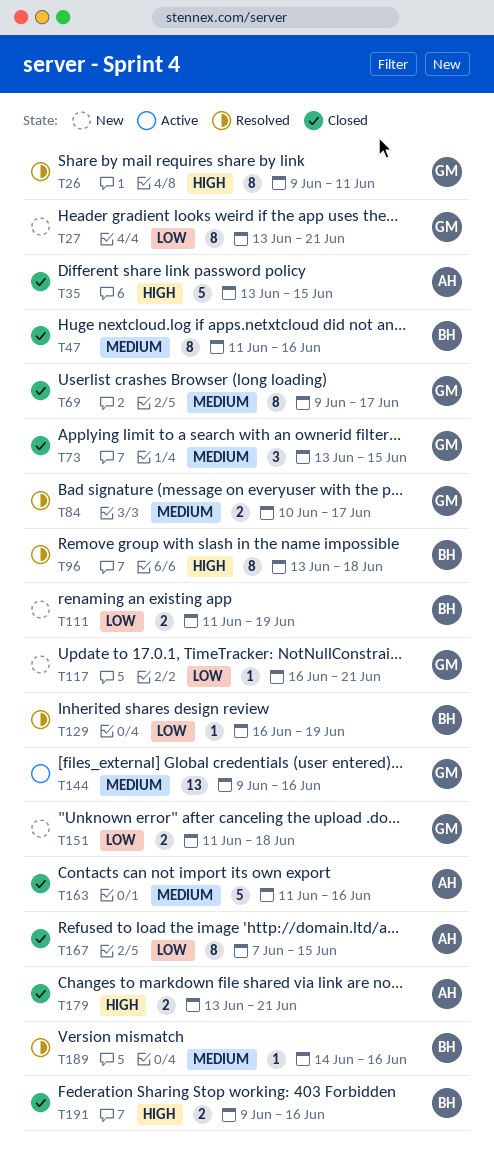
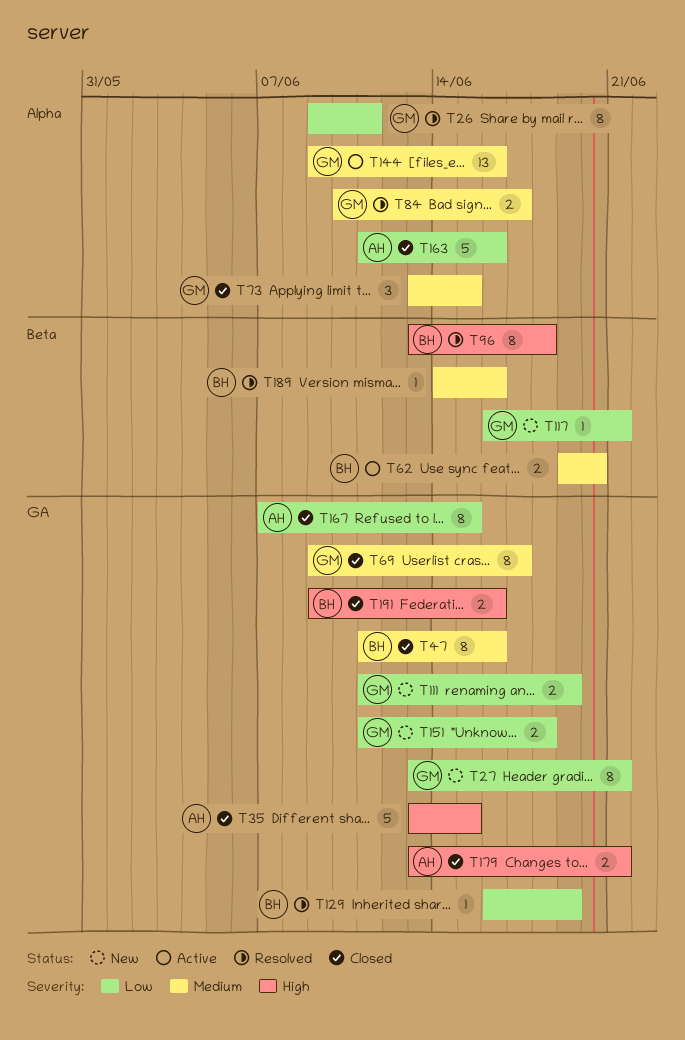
T26, priority: High -> Low
T62: none -> present
T111, owner: BH -> GM
T163, priority: Medium -> Low

